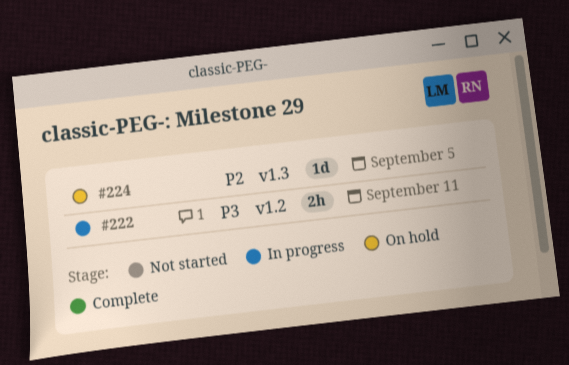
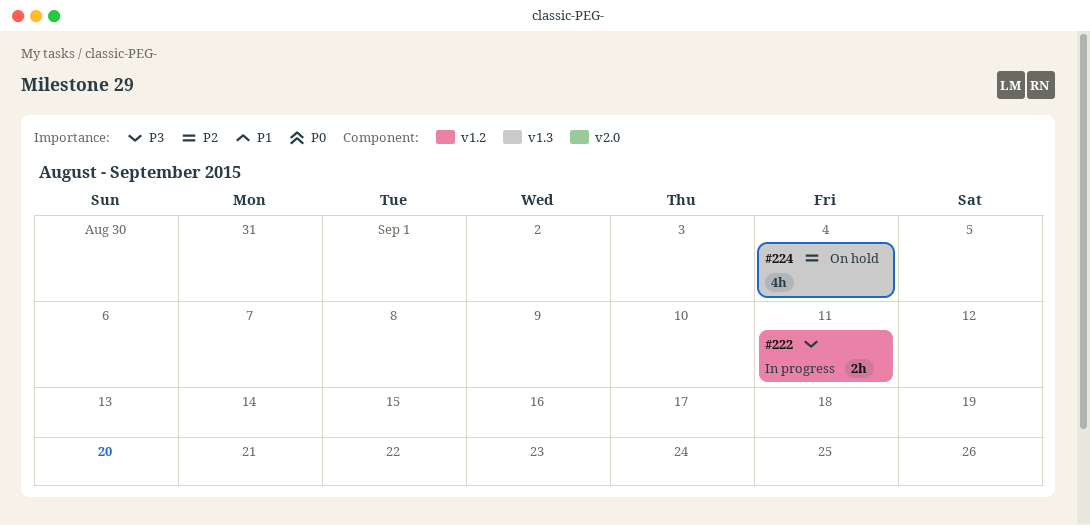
#224, estimate: 1d -> 4h
#224, due: Sep 5 -> Sep 4

